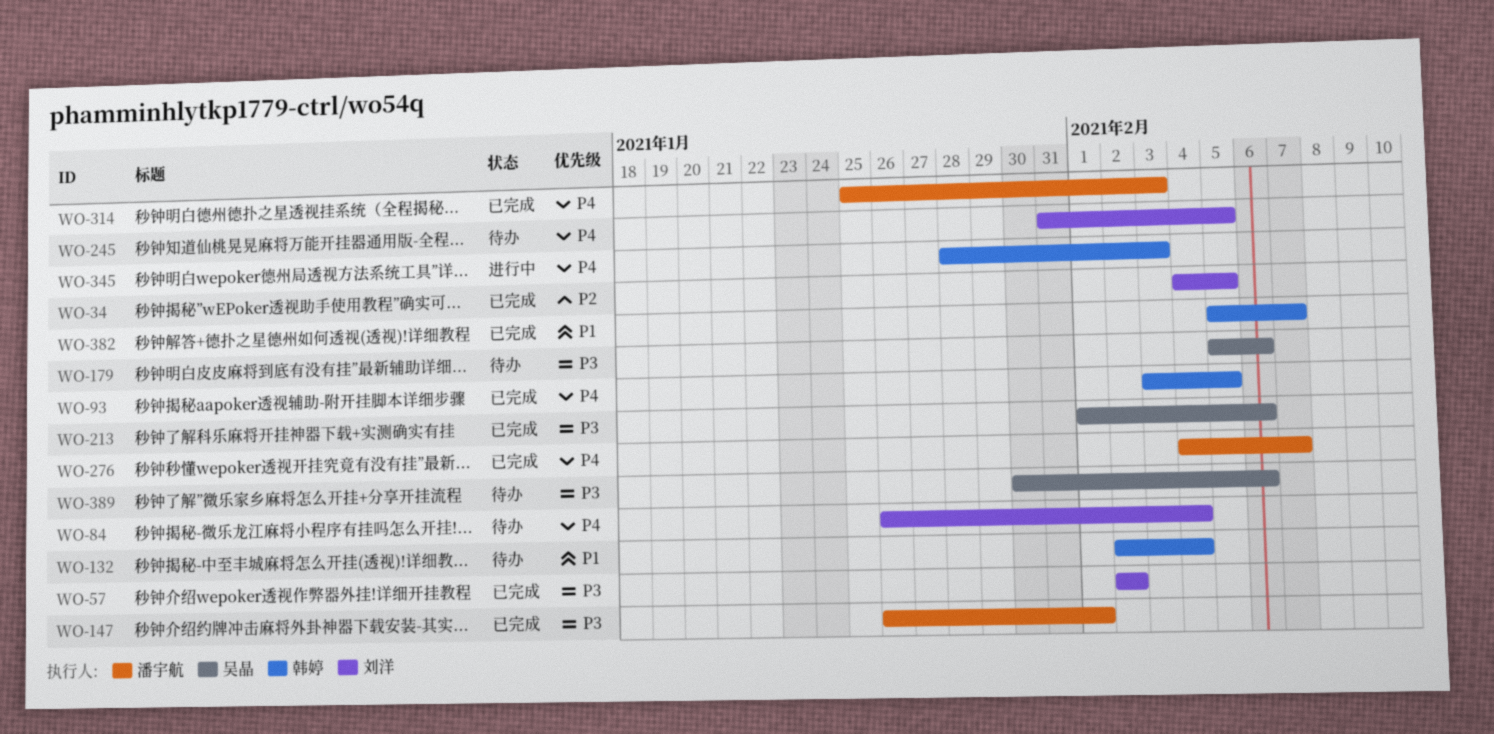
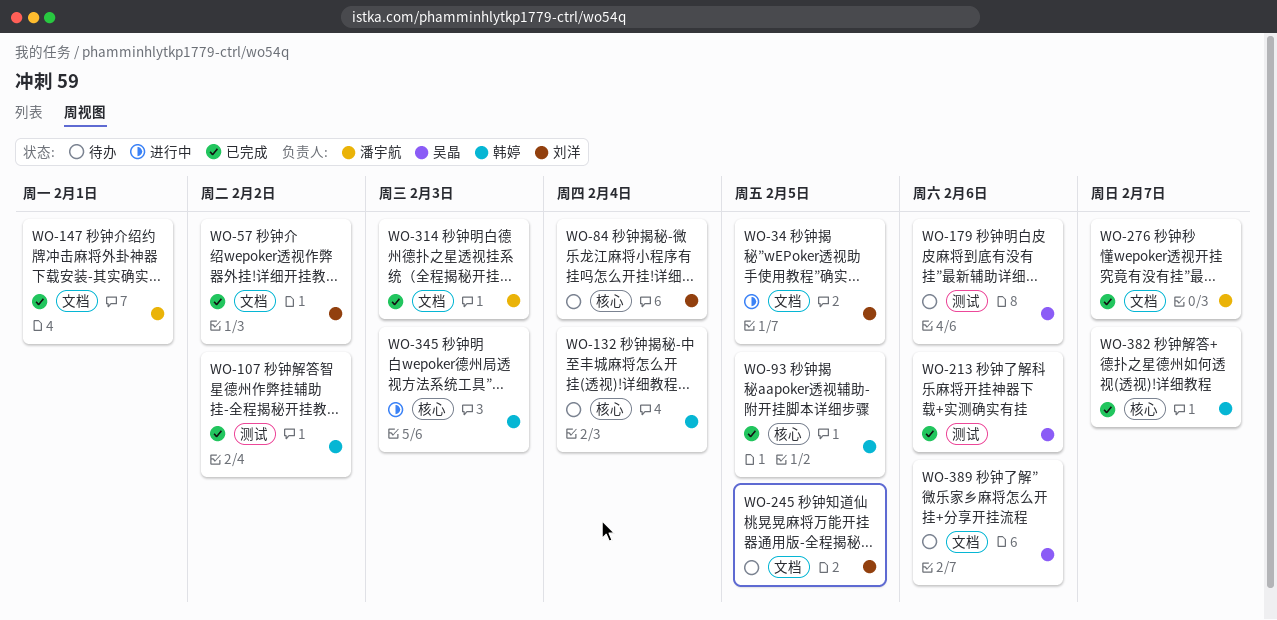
WO-34, status: 已完成 -> 进行中
WO-107: none -> present

